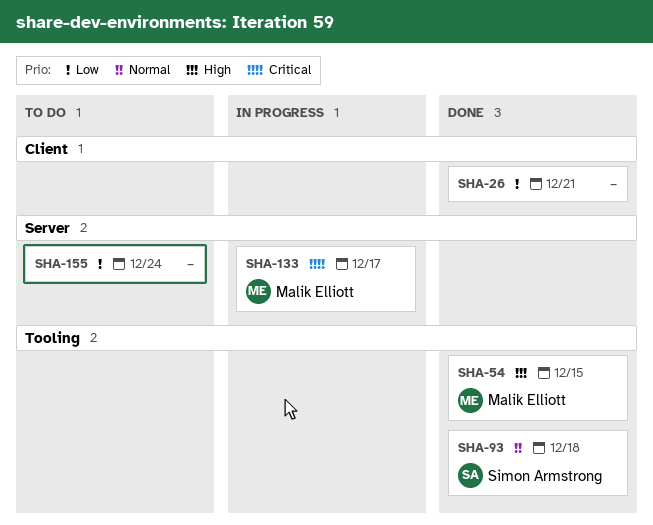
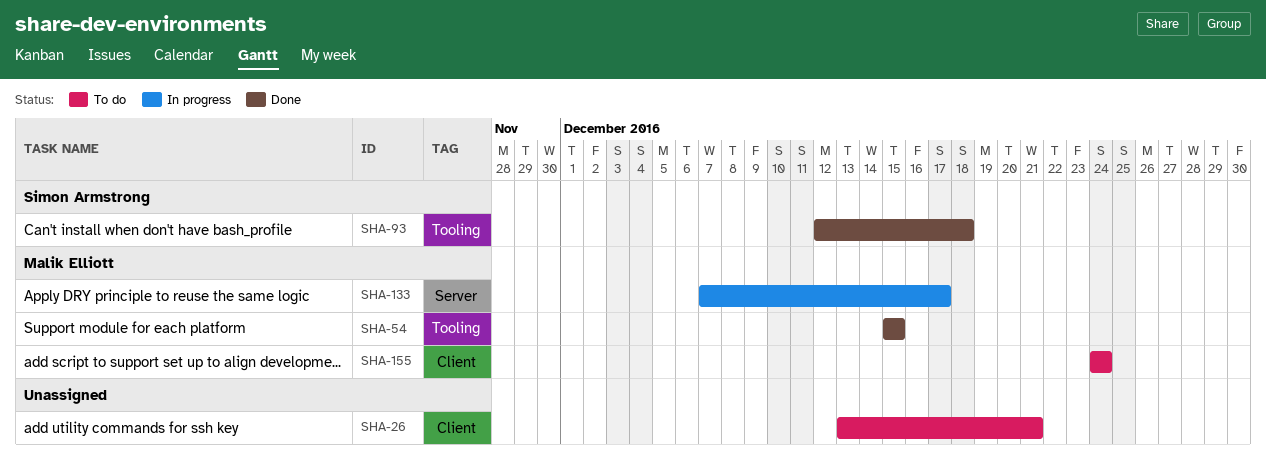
SHA-26, status: Done -> To do
SHA-155, owner: none -> Malik Elliott
SHA-155, label: Server -> Client

